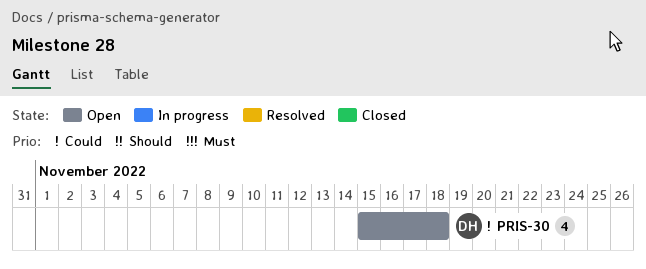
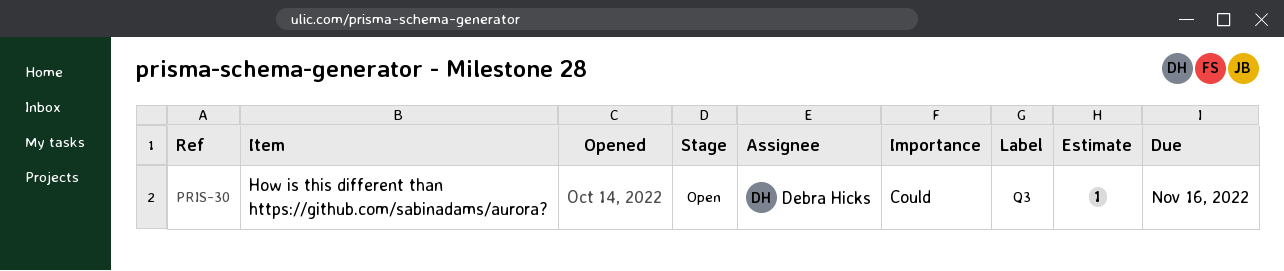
PRIS-30, estimate: 4 -> 1
PRIS-30, due: Nov 18 -> Nov 16

